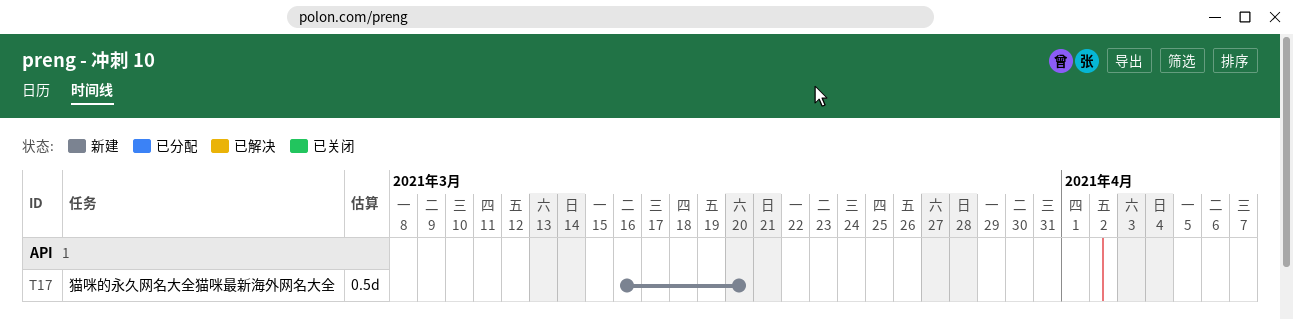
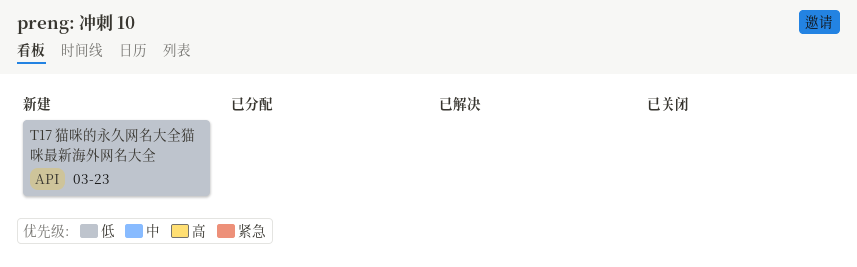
T17, due: Mar 20 -> Mar 23

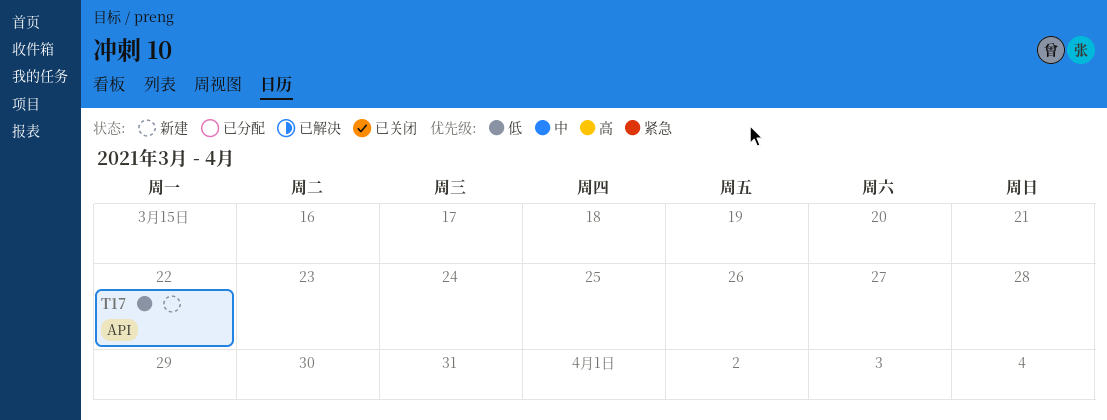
T17, due: Mar 23 -> Mar 22

